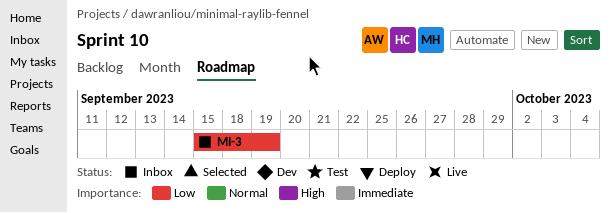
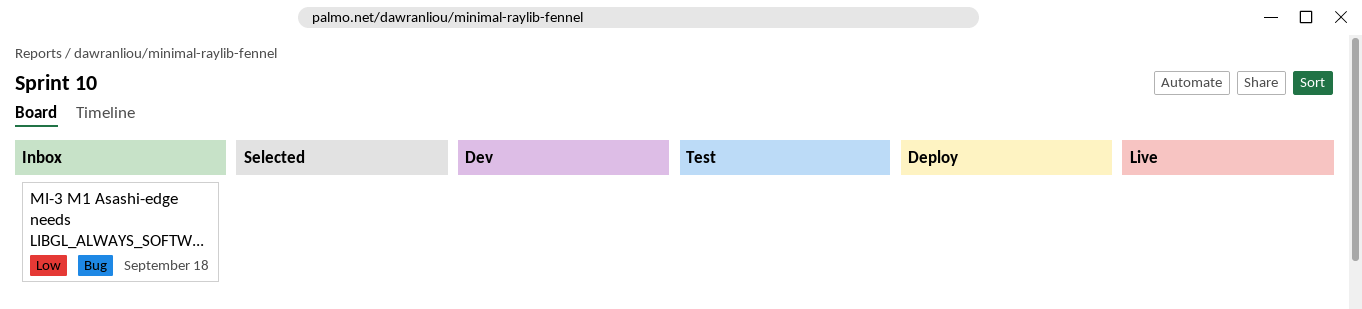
MI-3, due: Sep 19 -> Sep 18

